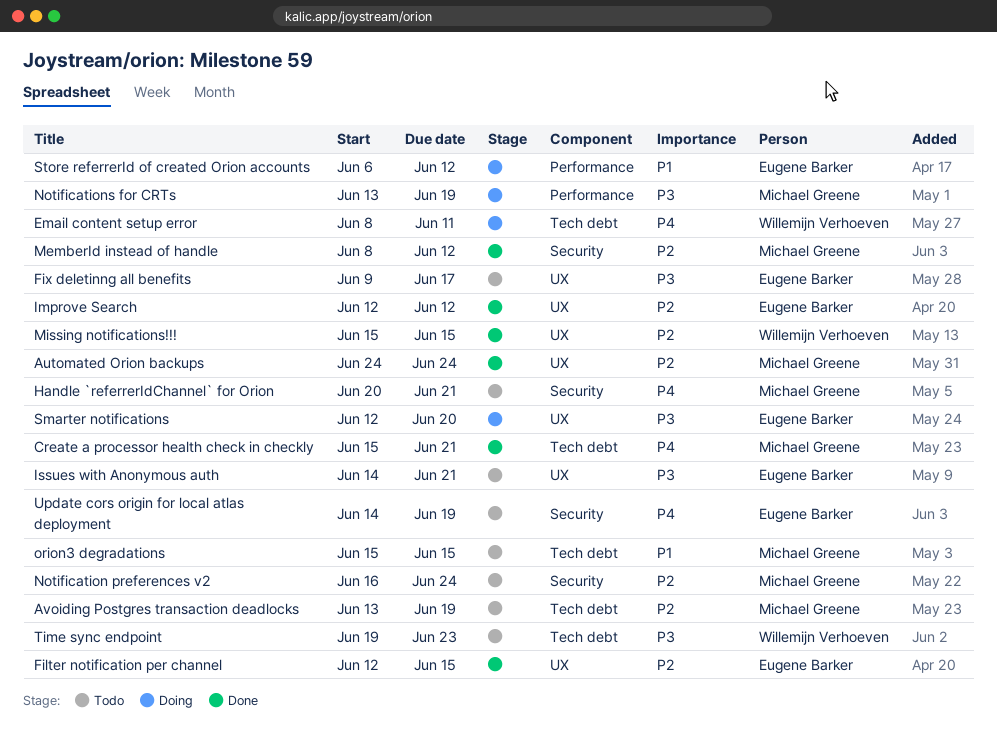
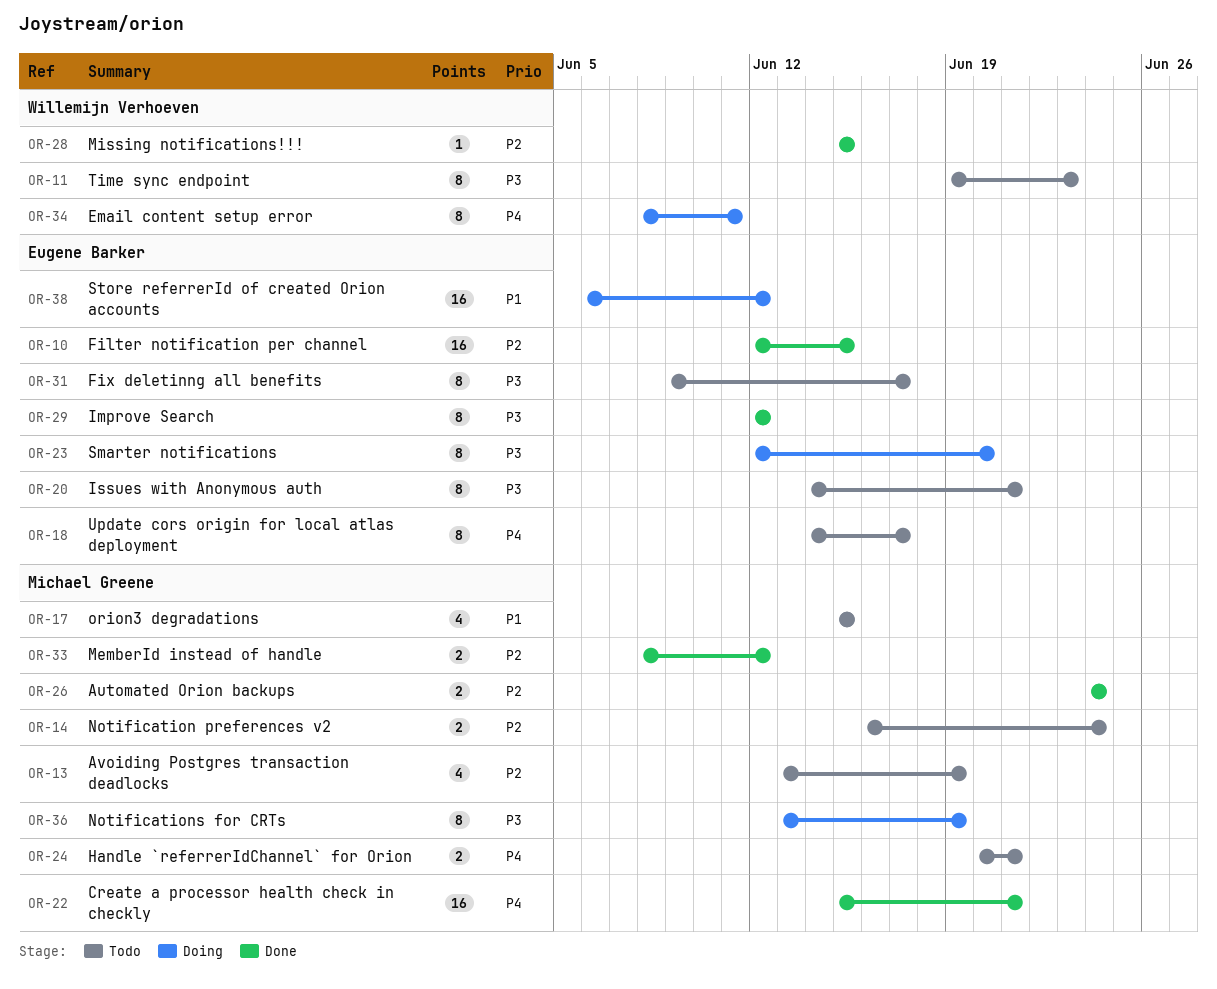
Improve Search, priority: P2 -> P3
Update cors origin for local atlas deployment, due: Jun 19 -> Jun 17

